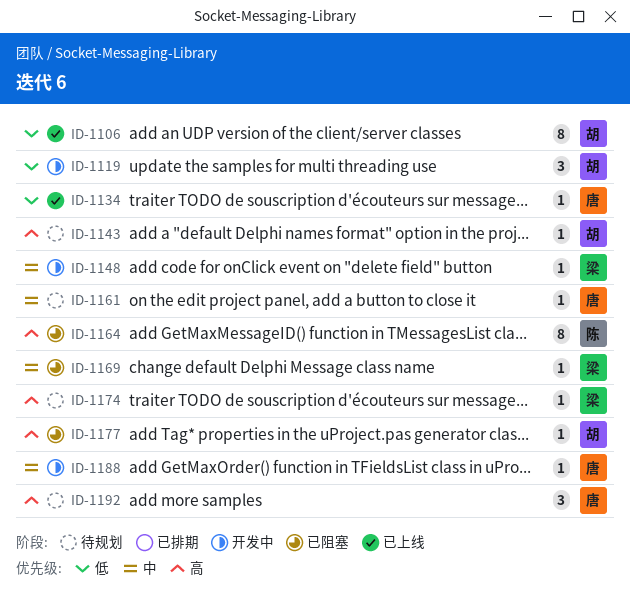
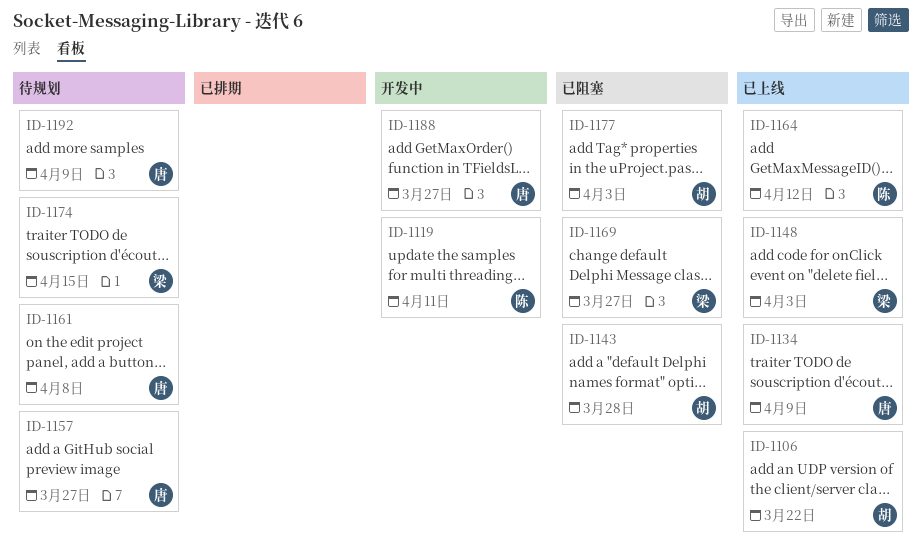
ID-1119, owner: 胡 -> 陈
ID-1143, status: 待规划 -> 已阻塞
ID-1148, status: 开发中 -> 已上线
ID-1157: none -> present
ID-1164, status: 已阻塞 -> 已上线

